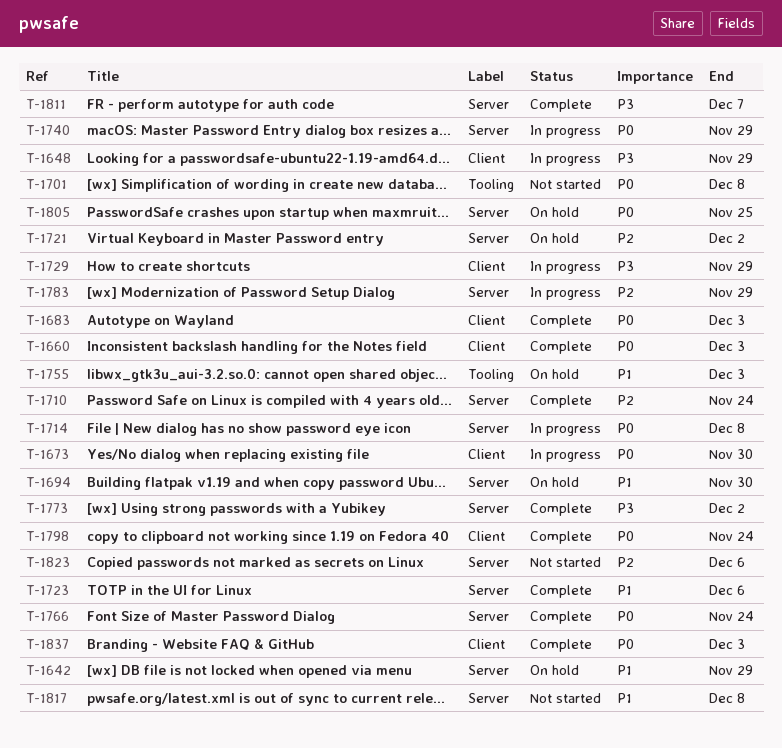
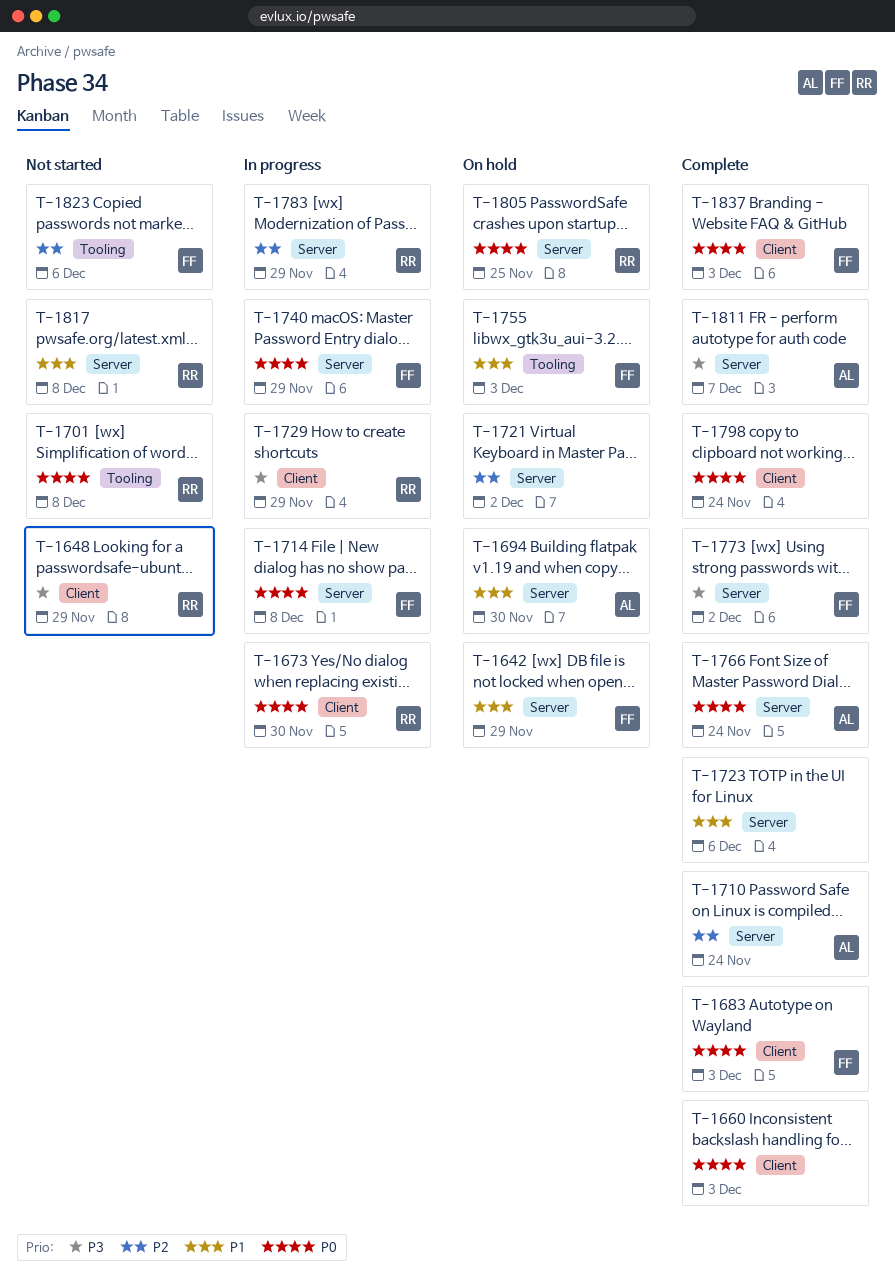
T-1648, status: In progress -> Not started
T-1823, label: Server -> Tooling

